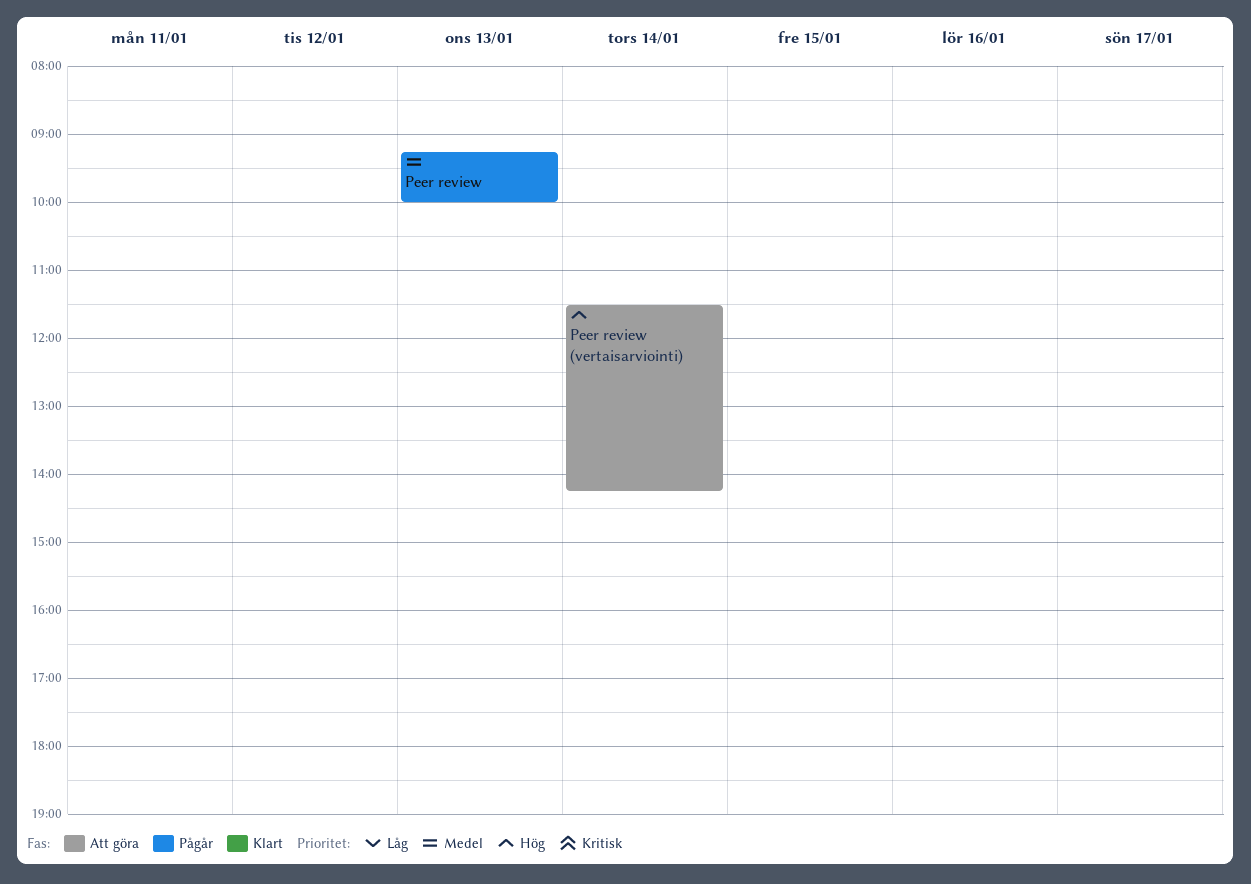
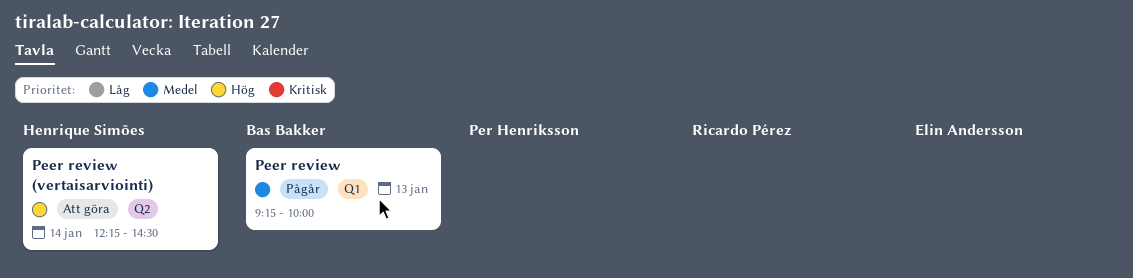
Peer review (vertaisarviointi), begins: 11:30 -> 12:15
Peer review (vertaisarviointi), ends: 14:15 -> 14:30

